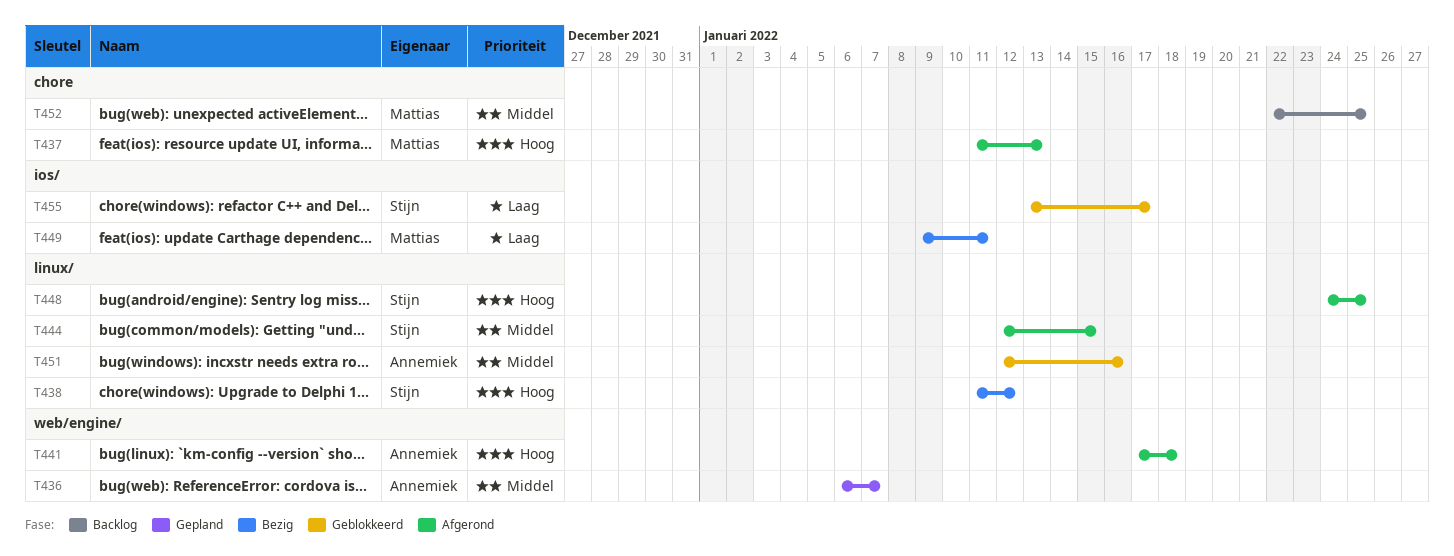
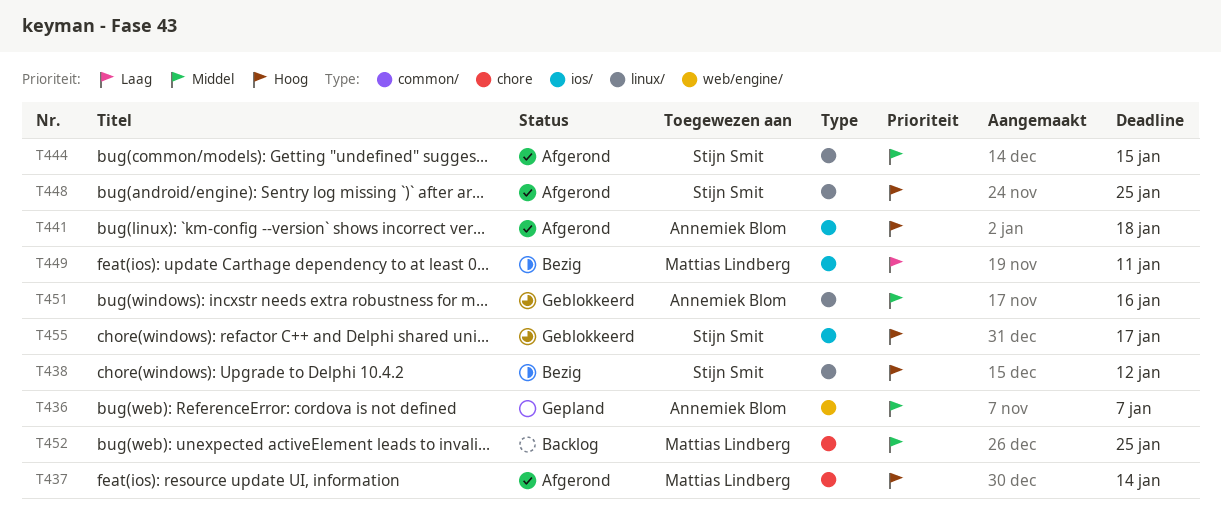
T437, due: Jan 13 -> Jan 14
T441, label: web/engine/ -> ios/
T455, priority: Laag -> Hoog

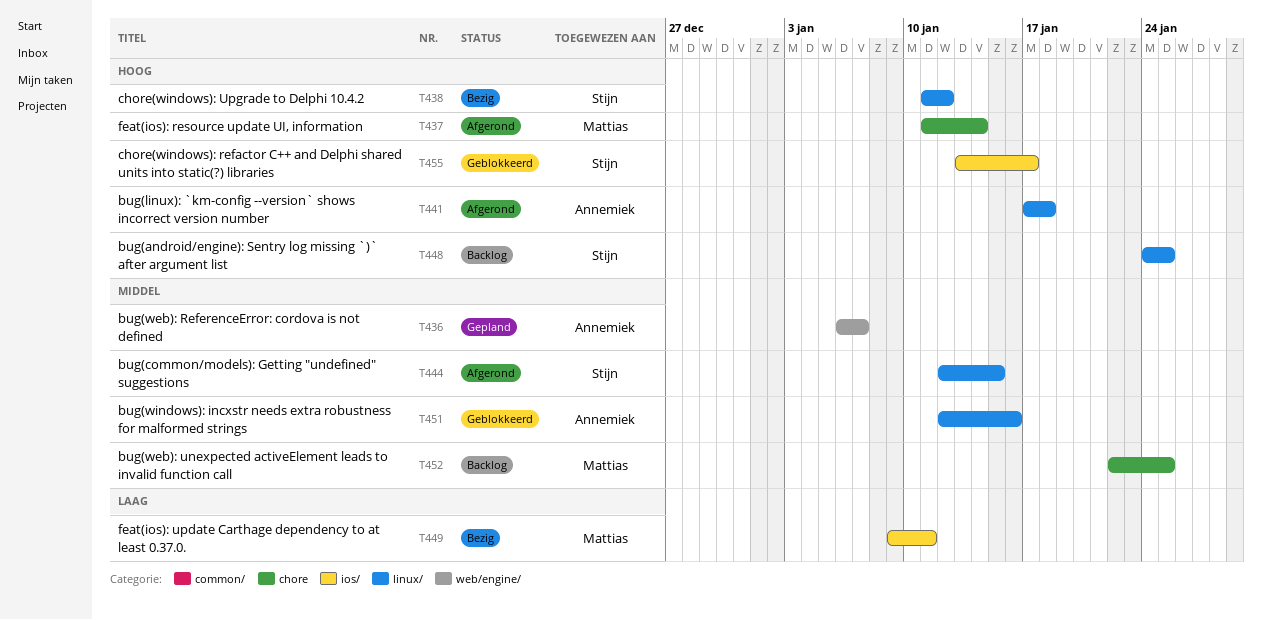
T441, label: ios/ -> linux/
T448, status: Afgerond -> Backlog

